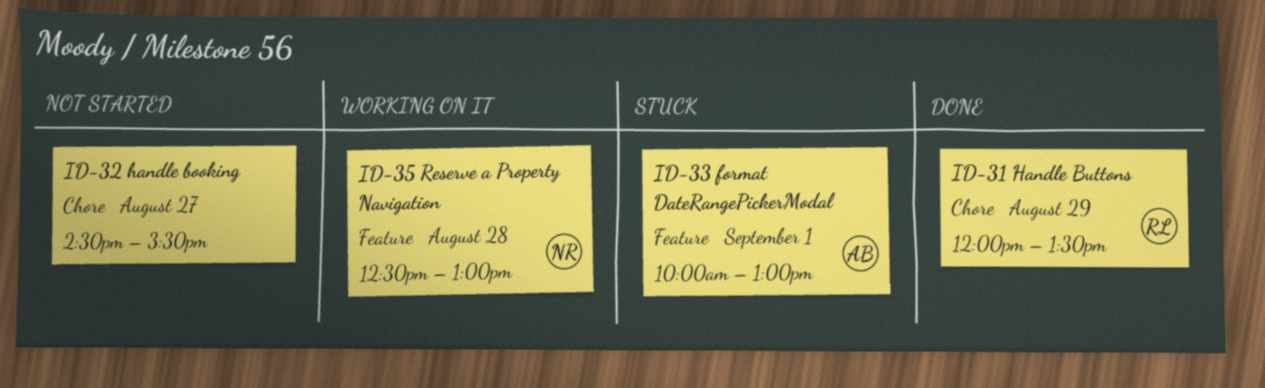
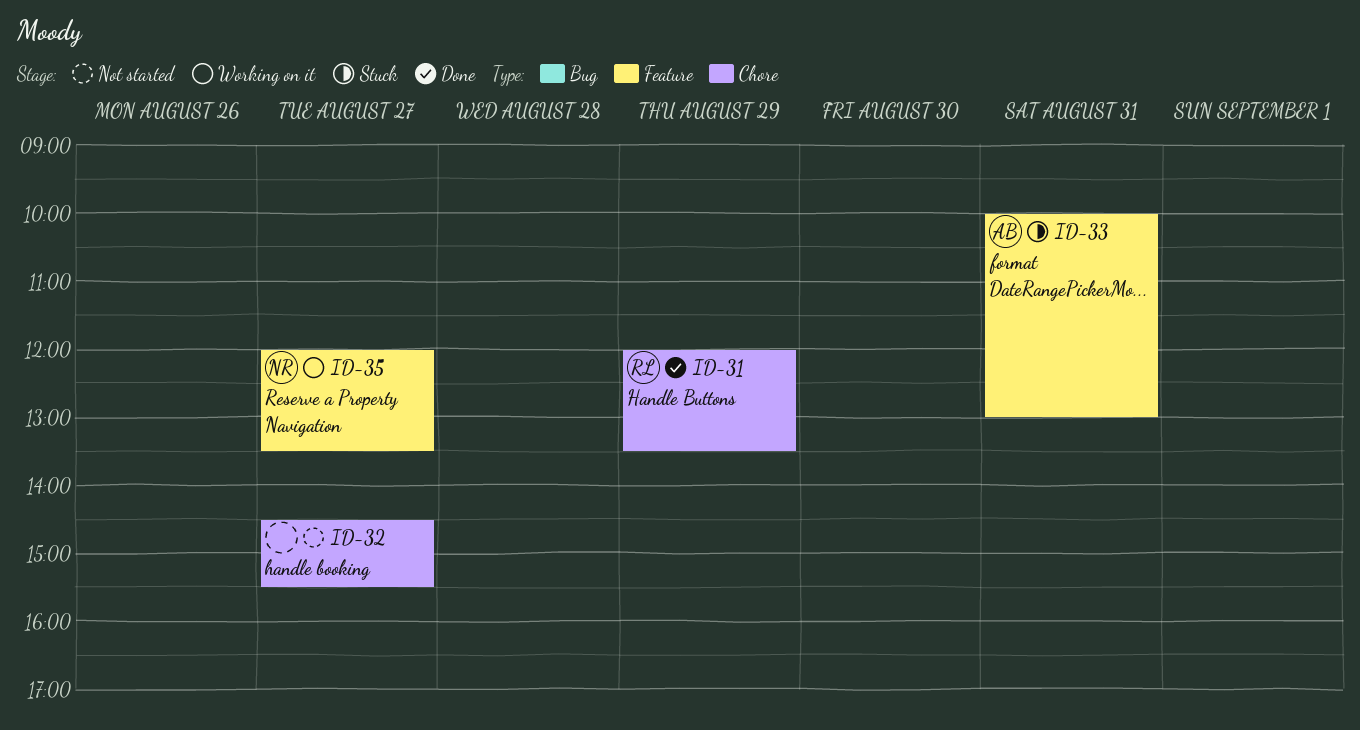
ID-33, day: Sep 1 -> Aug 31
ID-35, day: Aug 28 -> Aug 27
ID-35, begins: 12:30 -> 12:00
ID-35, ends: 13:00 -> 13:30

